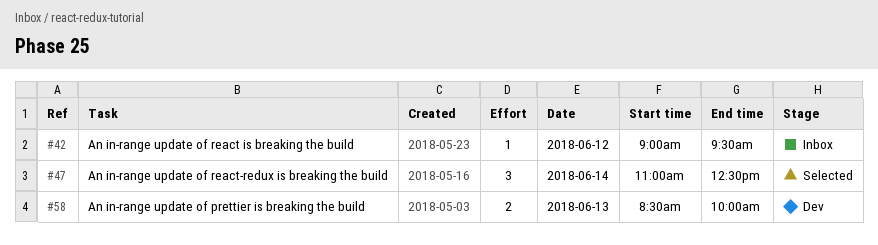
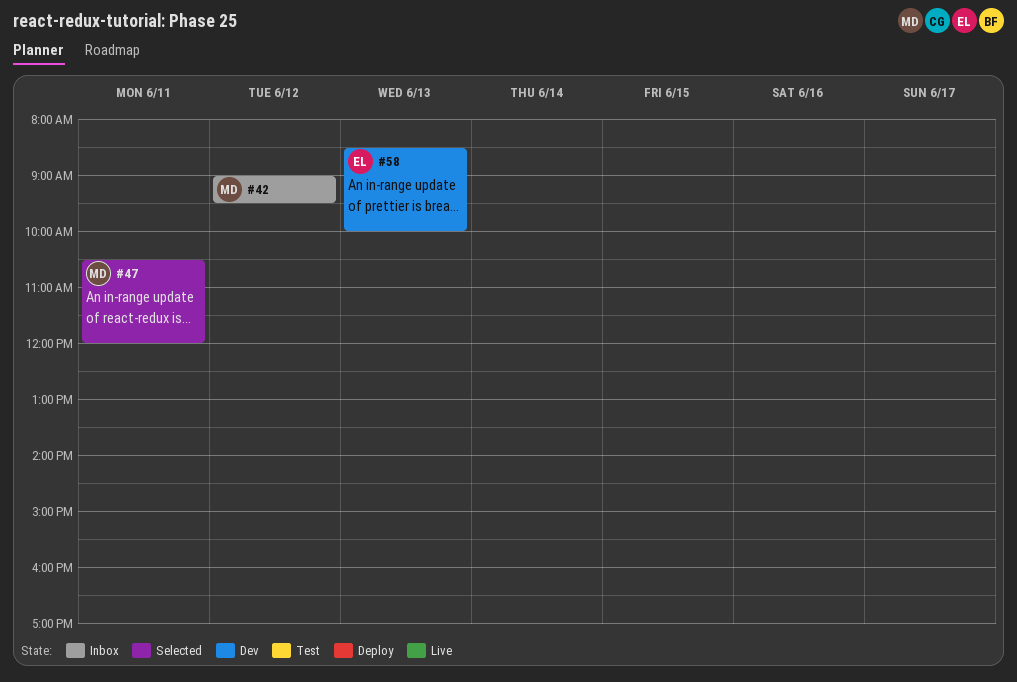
#47, day: Jun 14 -> Jun 11
#47, begins: 11:00 -> 10:30
#47, ends: 12:30 -> 12:00

